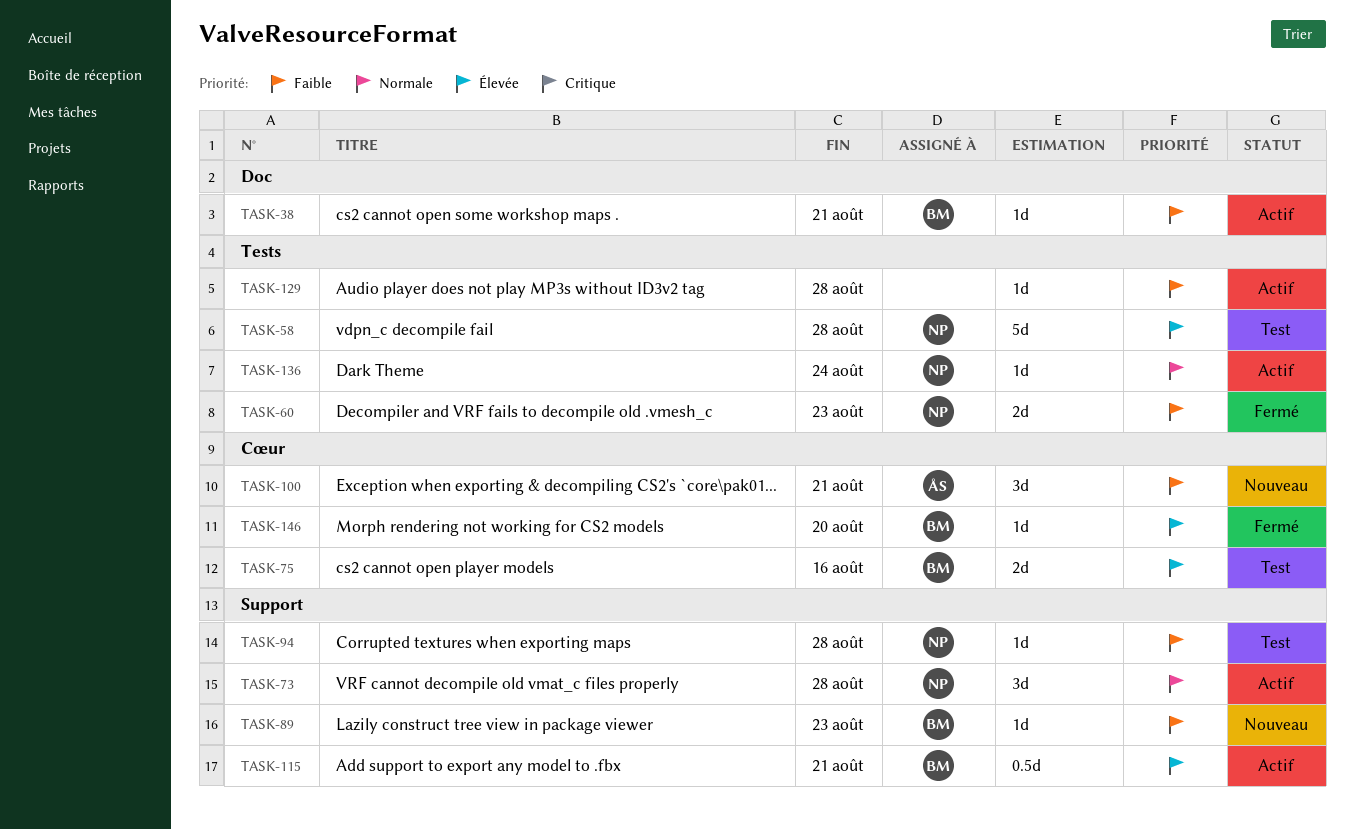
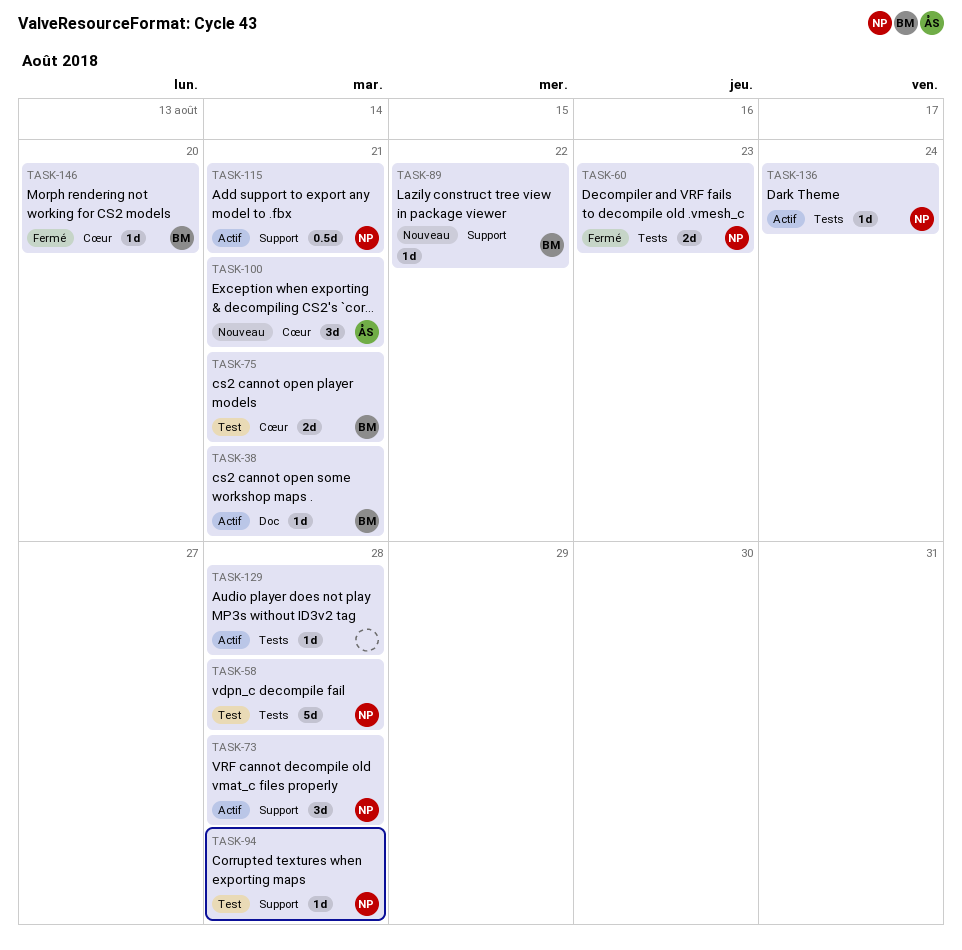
TASK-75, due: Aug 16 -> Aug 21
TASK-89, due: Aug 23 -> Aug 22
TASK-115, owner: BM -> NP

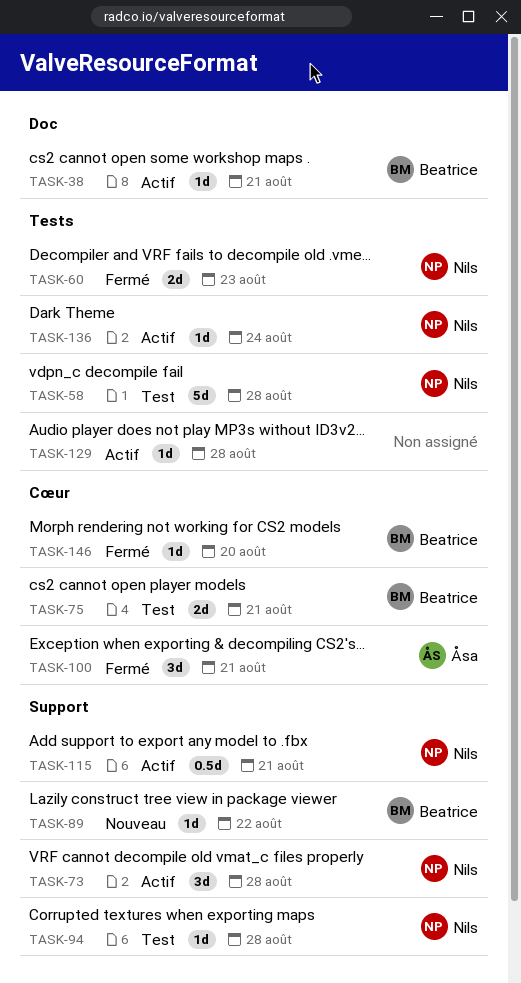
TASK-100, status: Nouveau -> Fermé

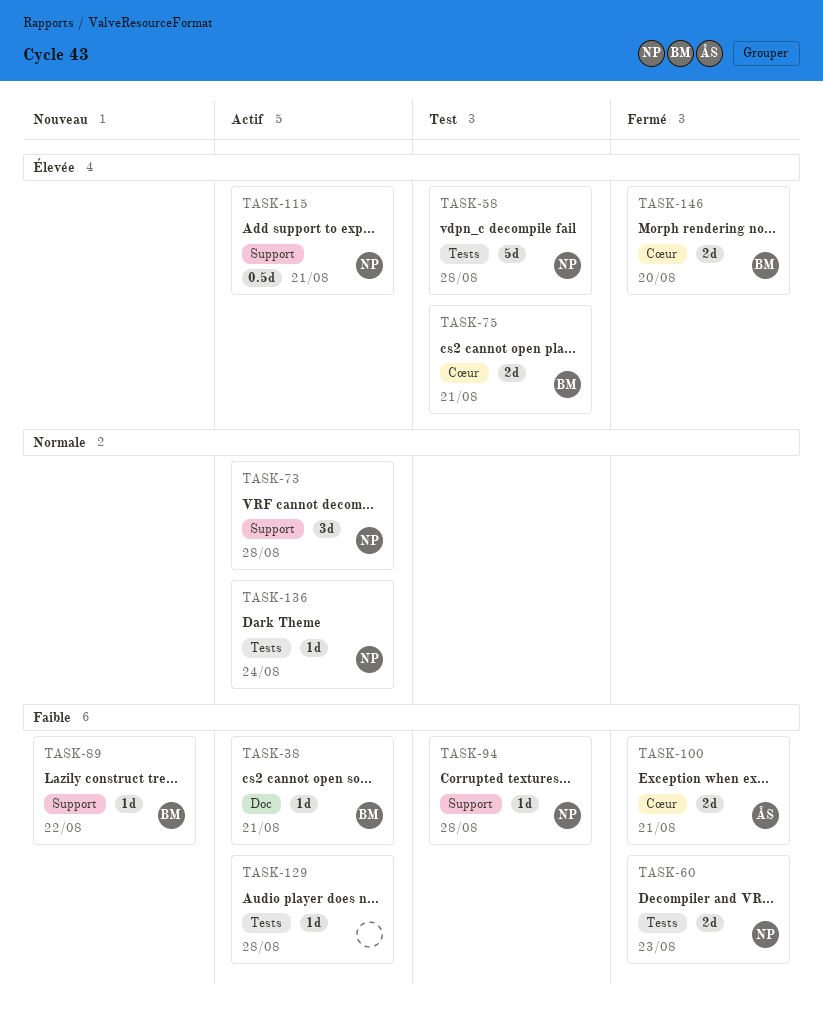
TASK-100, estimate: 3d -> 2d
TASK-146, estimate: 1d -> 2d

